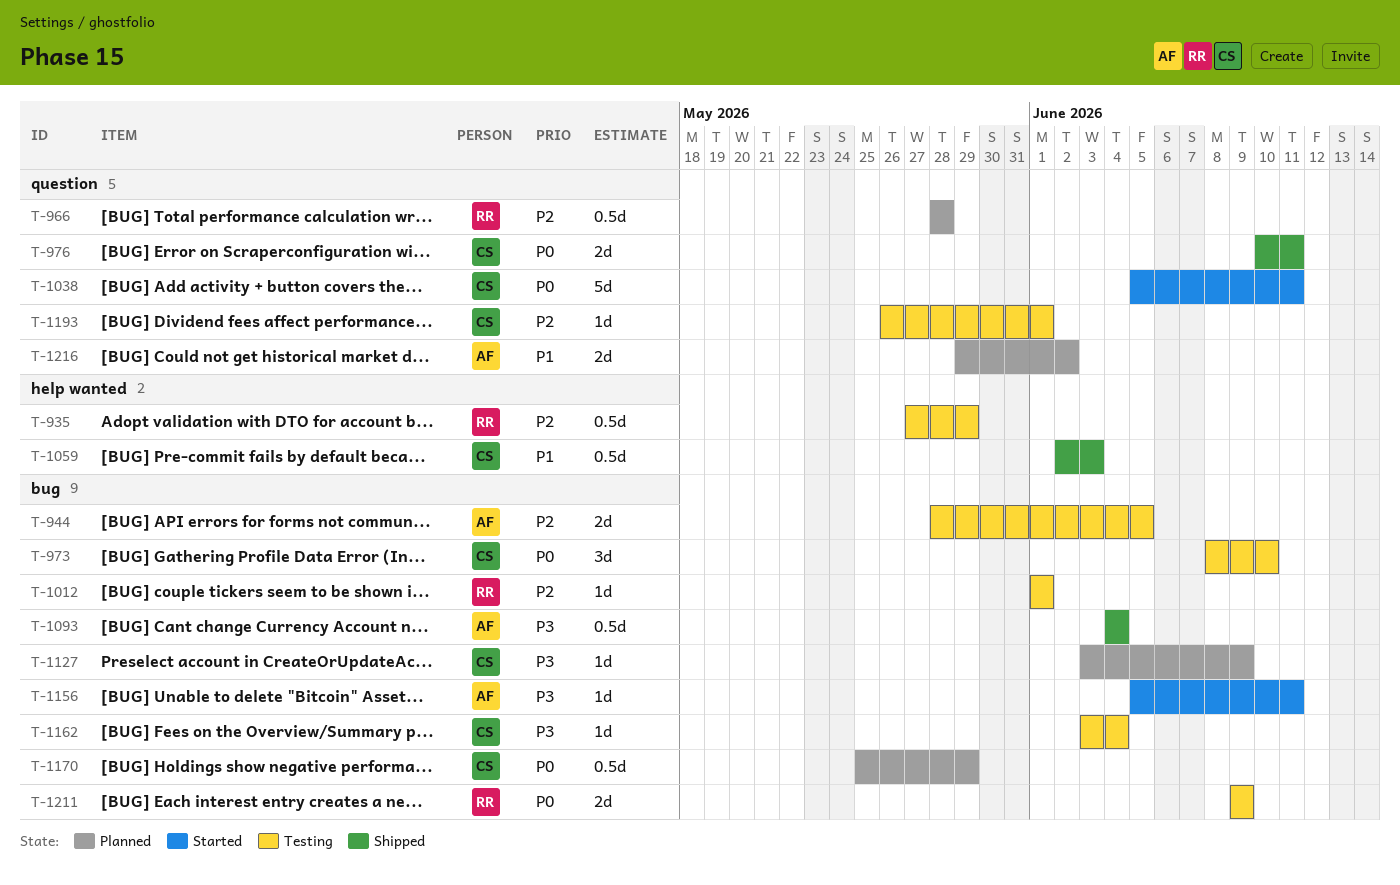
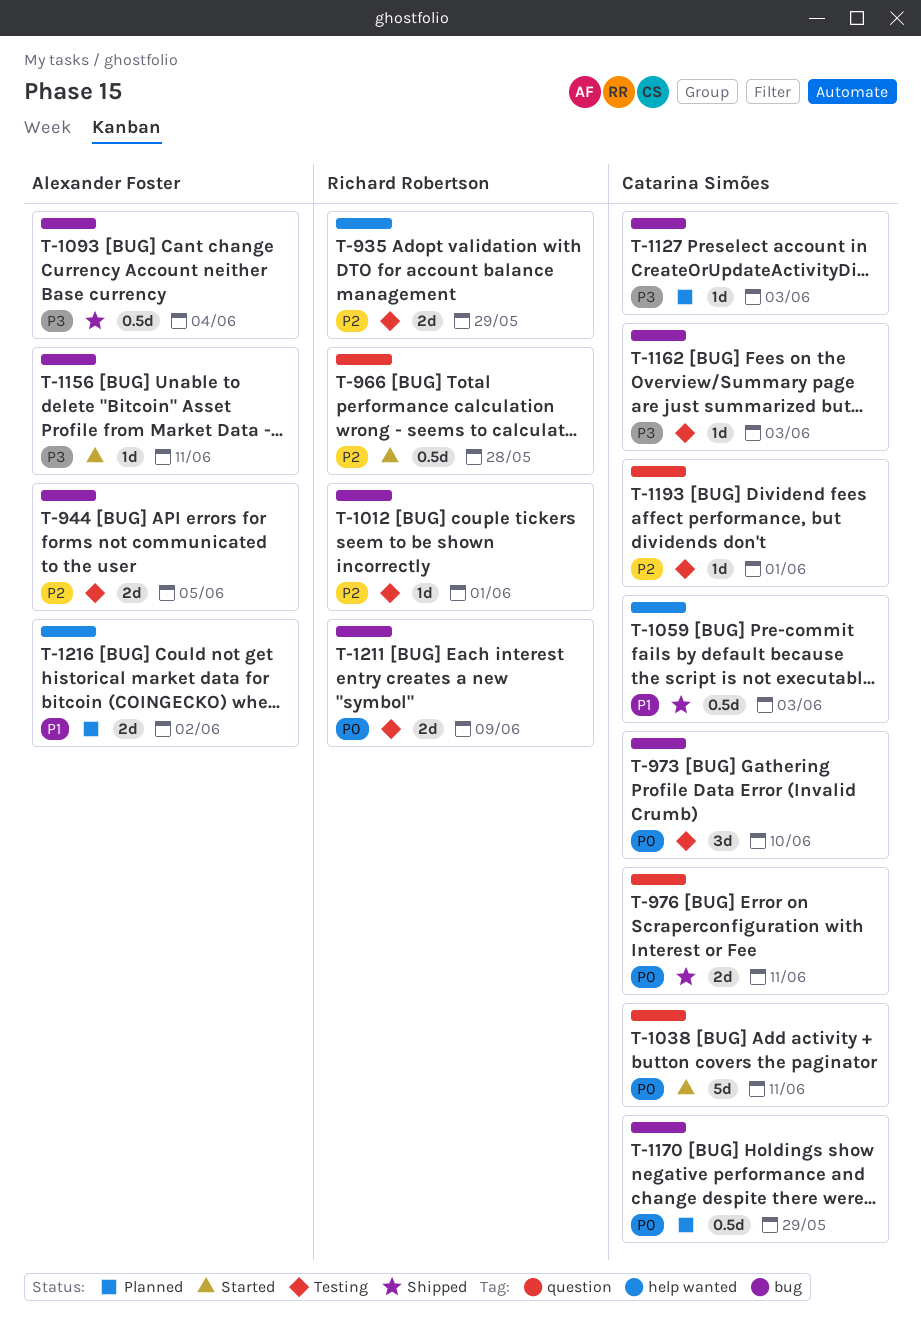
T-935, estimate: 0.5d -> 2d
T-966, status: Planned -> Started
T-1127, due: Jun 9 -> Jun 3
T-1162, due: Jun 4 -> Jun 3
T-1216, label: question -> help wanted

